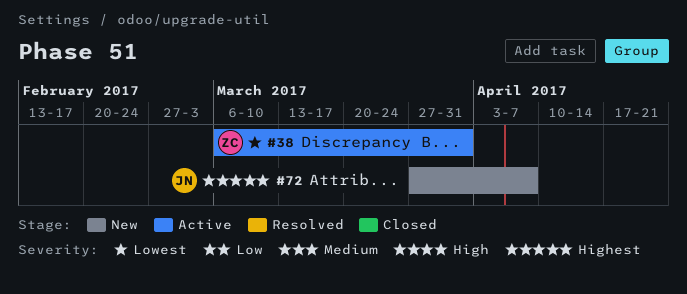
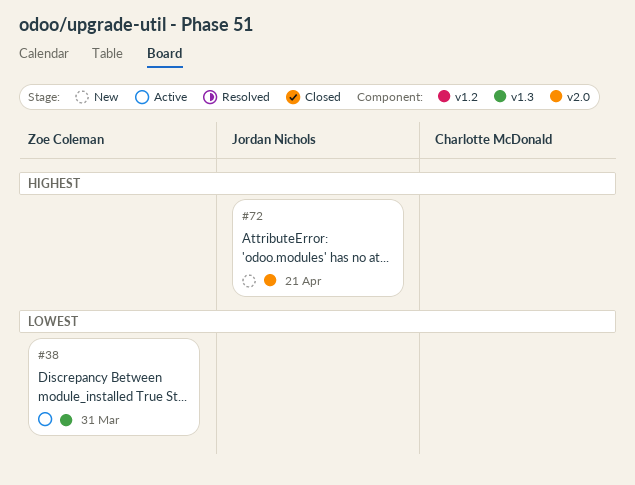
#72, due: Apr 7 -> Apr 21

